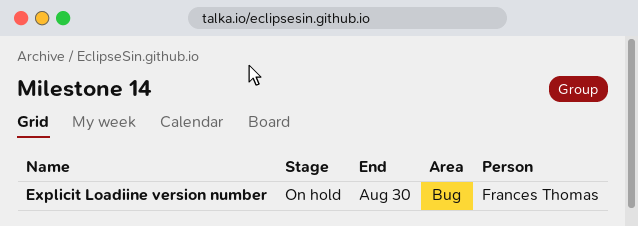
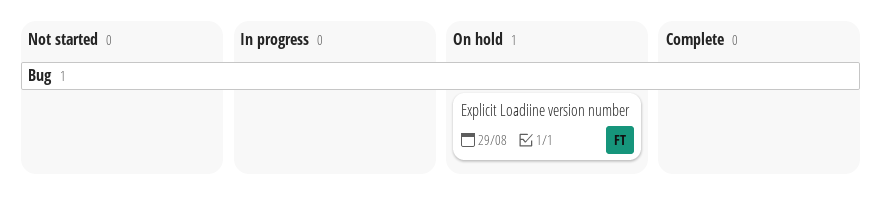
Explicit Loadiine version number, due: Aug 30 -> Aug 29

